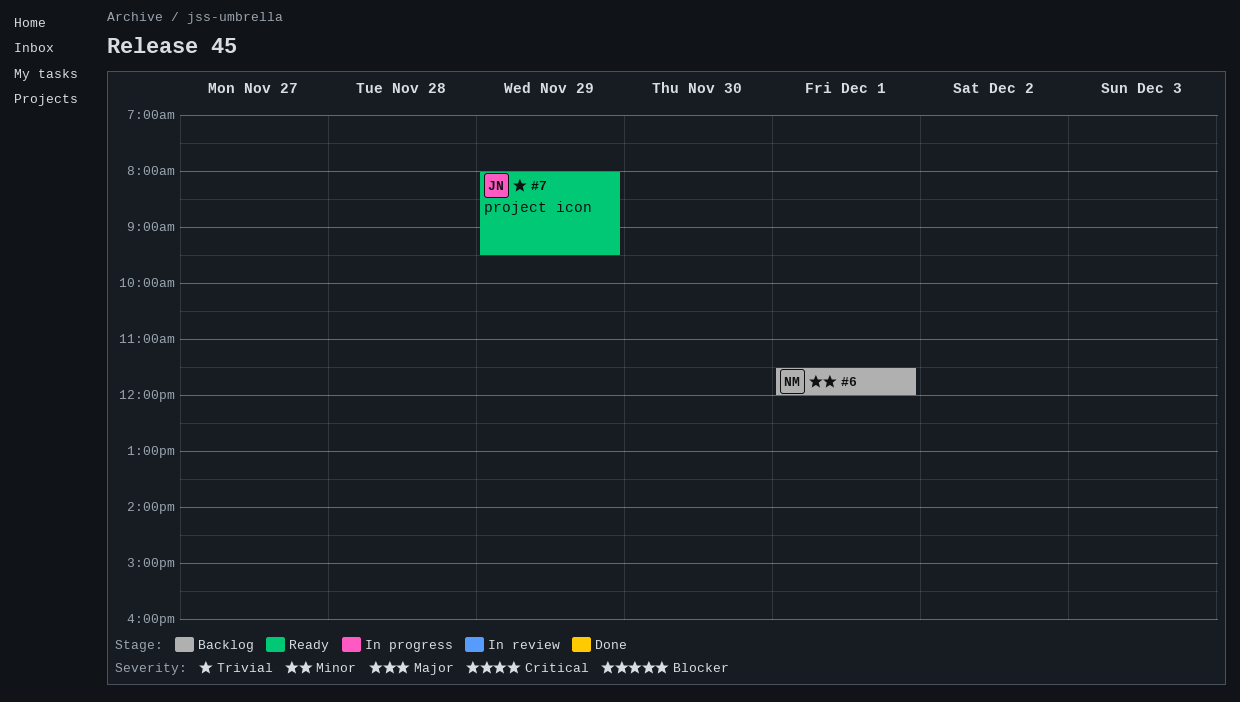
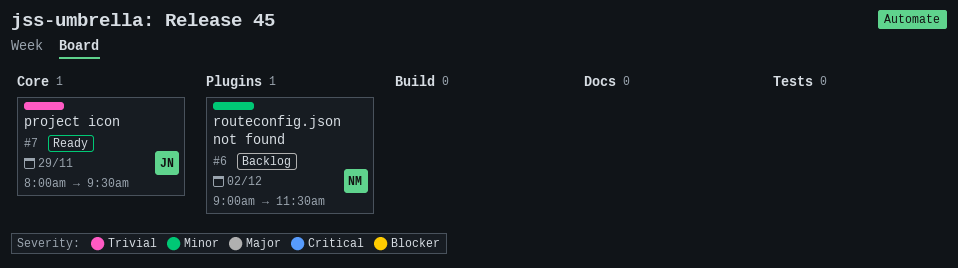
#6, day: Dec 1 -> Dec 2
#6, begins: 11:30 -> 09:00
#6, ends: 12:00 -> 11:30

